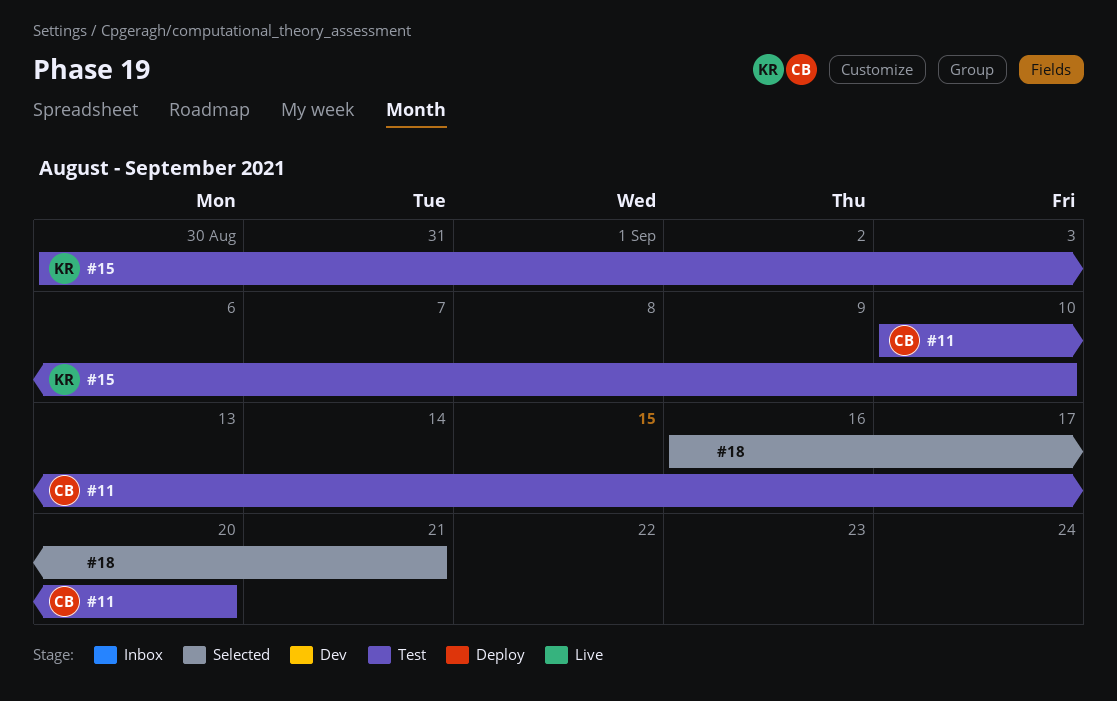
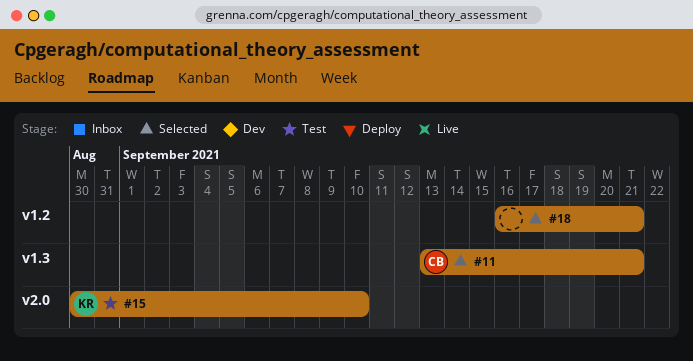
#11, status: Test -> Selected
#11, start: Sep 10 -> Sep 13
#11, due: Sep 20 -> Sep 21

